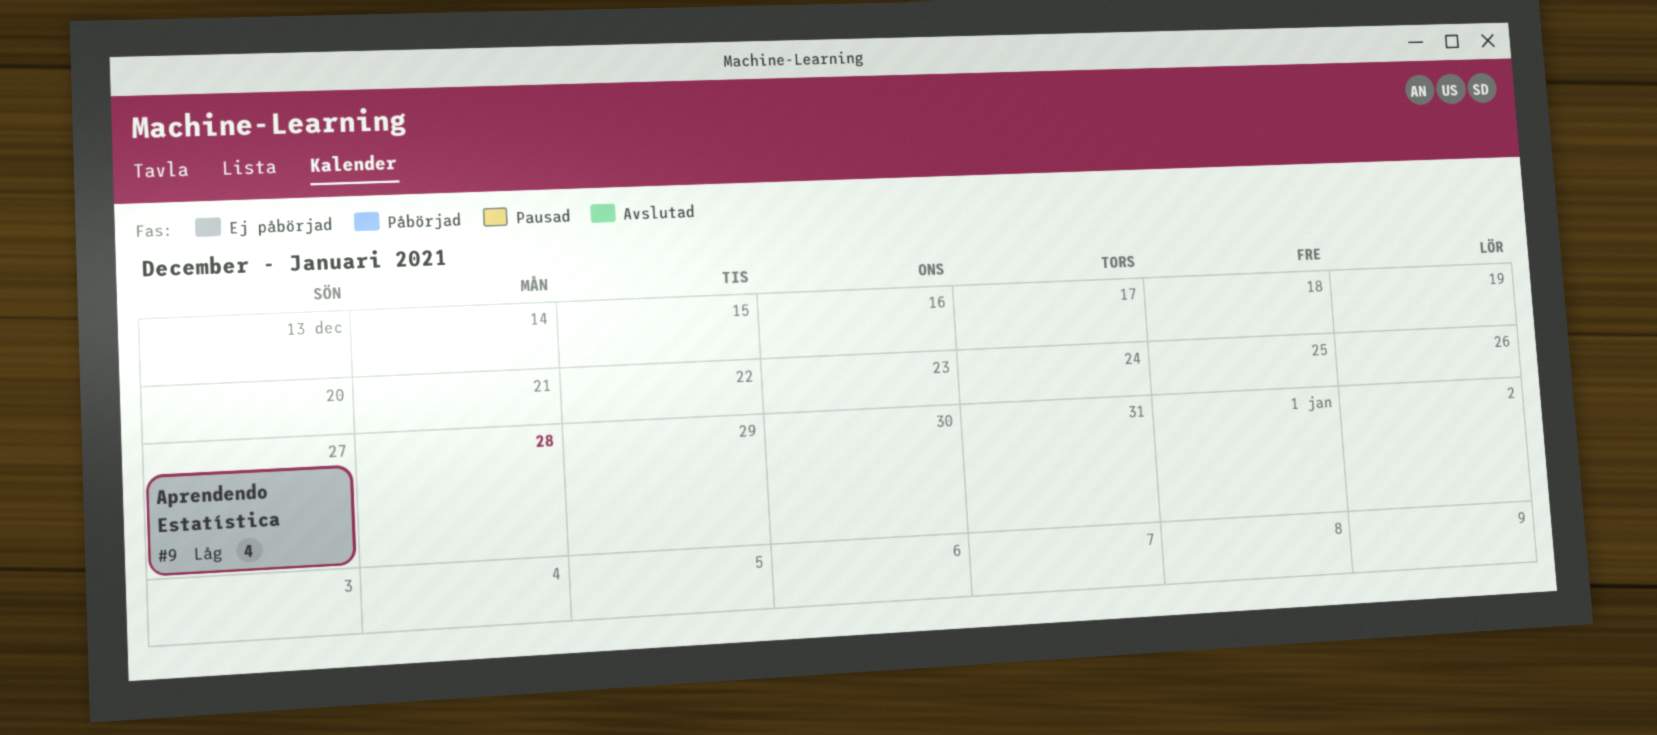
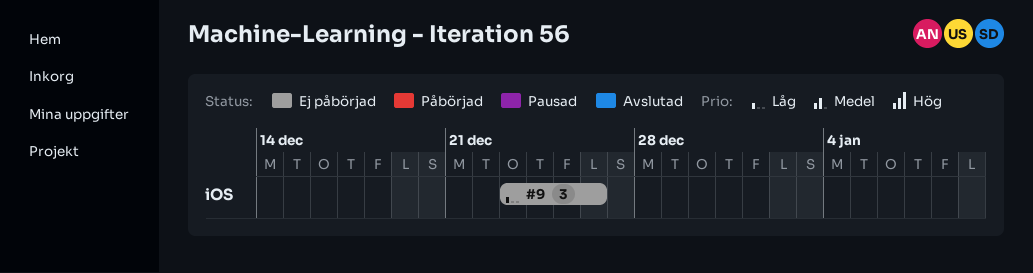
#9, estimate: 4 -> 3
#9, due: Dec 27 -> Dec 26

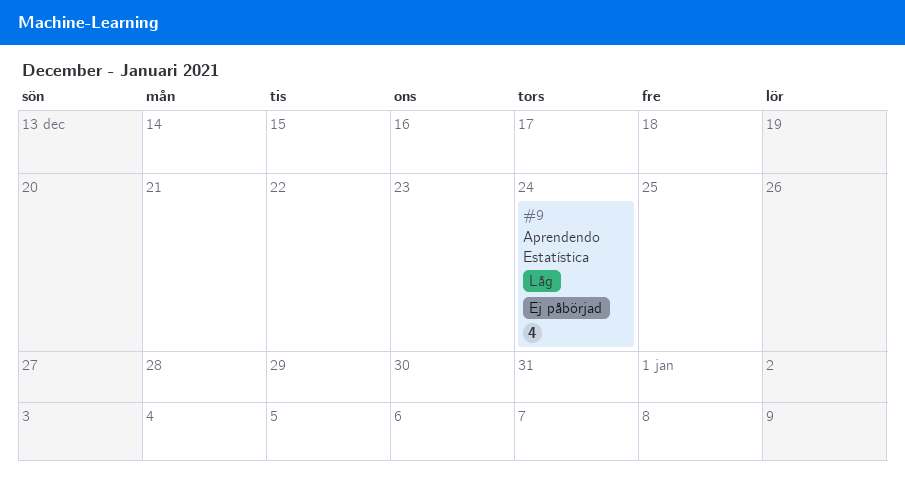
#9, estimate: 3 -> 4
#9, due: Dec 26 -> Dec 24

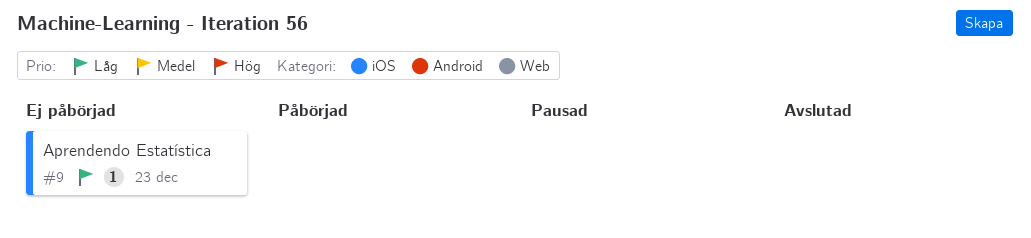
#9, estimate: 4 -> 1
#9, due: Dec 24 -> Dec 23

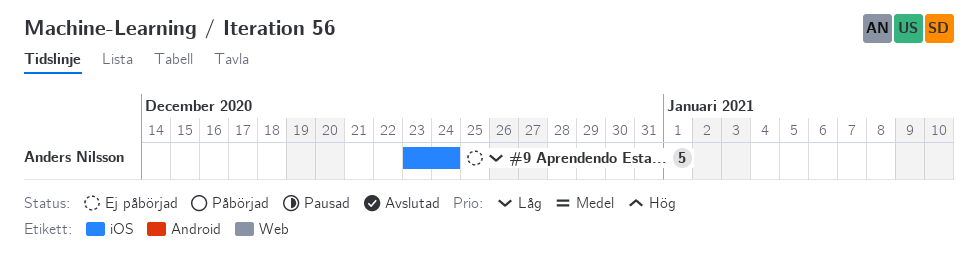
#9, estimate: 1 -> 5
#9, due: Dec 23 -> Dec 24

